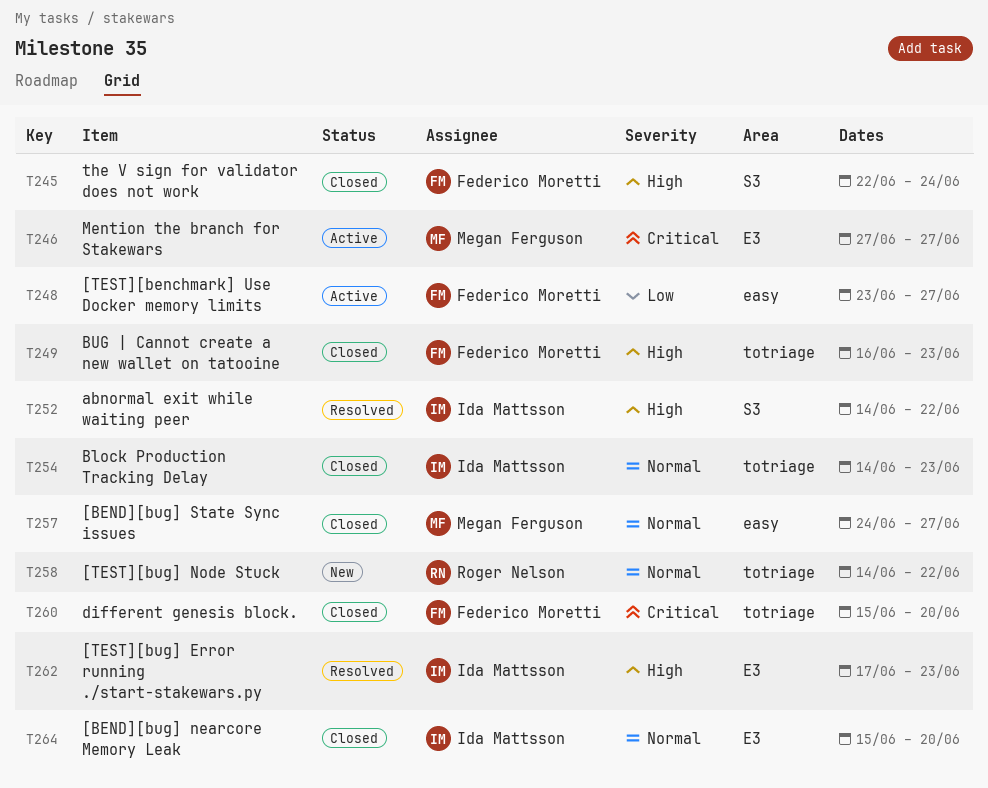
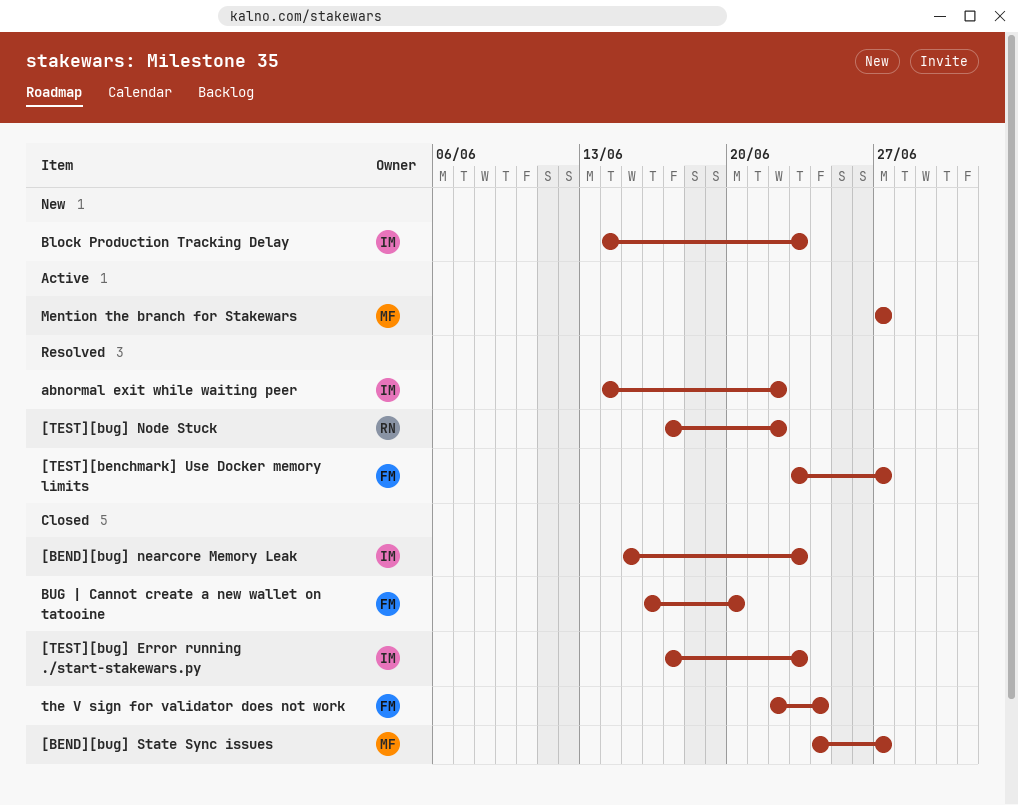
[BEND][bug] nearcore Memory Leak, due: Jun 20 -> Jun 23
[TEST][benchmark] Use Docker memory limits, status: Active -> Resolved
[TEST][bug] Error running ./start-stakewars.py, status: Resolved -> Closed
[TEST][bug] Node Stuck, status: New -> Resolved
[TEST][bug] Node Stuck, start: Jun 14 -> Jun 17
Block Production Tracking Delay, status: Closed -> New
BUG | Cannot create a new wallet on tatooine, due: Jun 23 -> Jun 20
different genesis block.: present -> none

